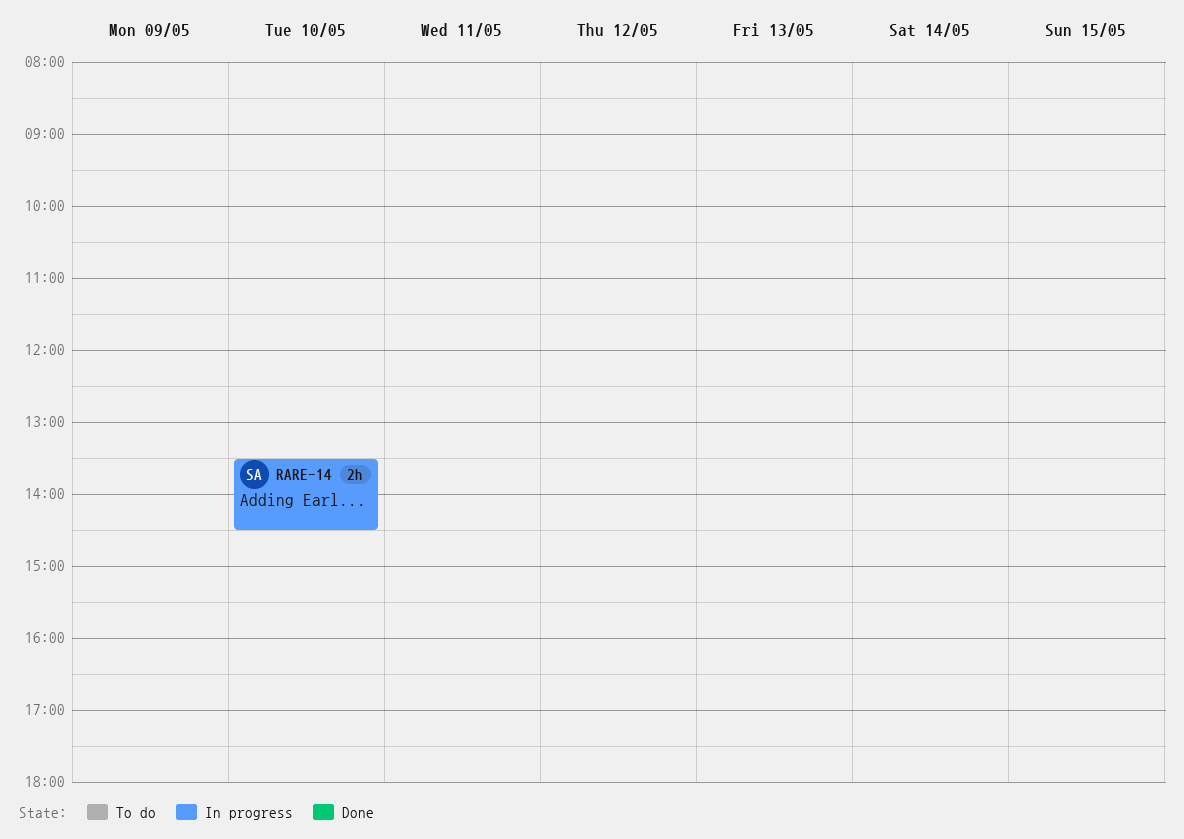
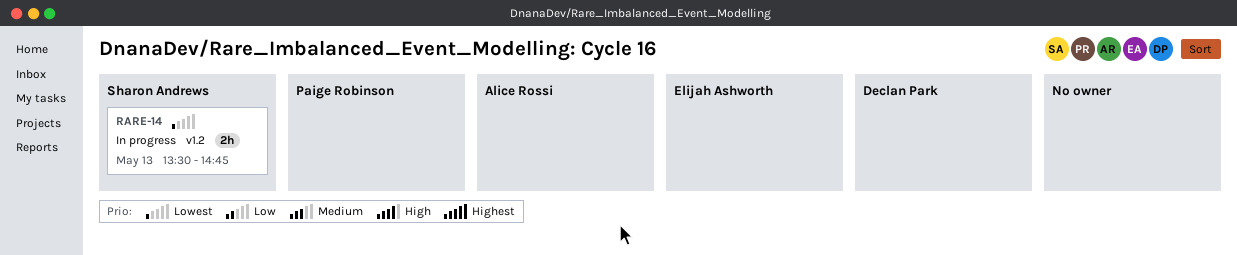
RARE-14, day: May 10 -> May 13
RARE-14, ends: 14:30 -> 14:45

